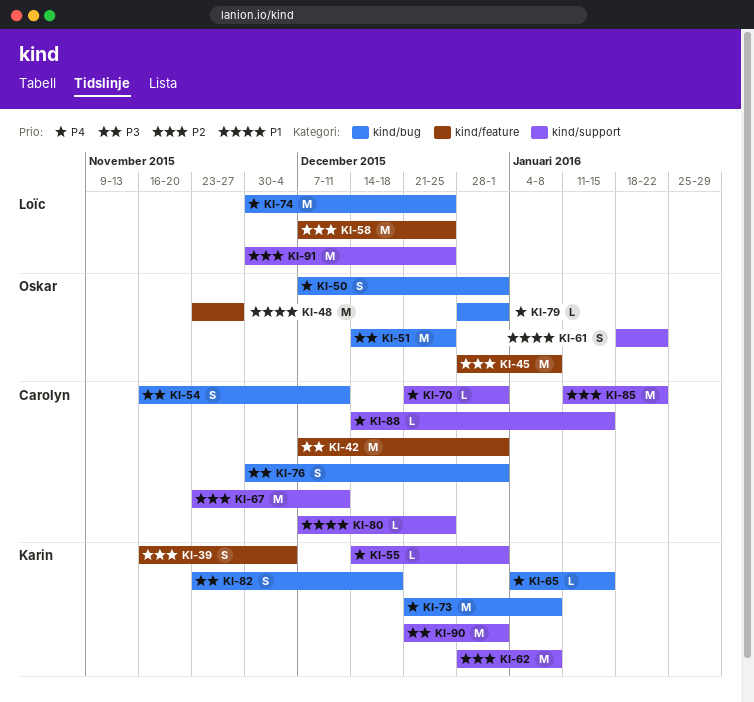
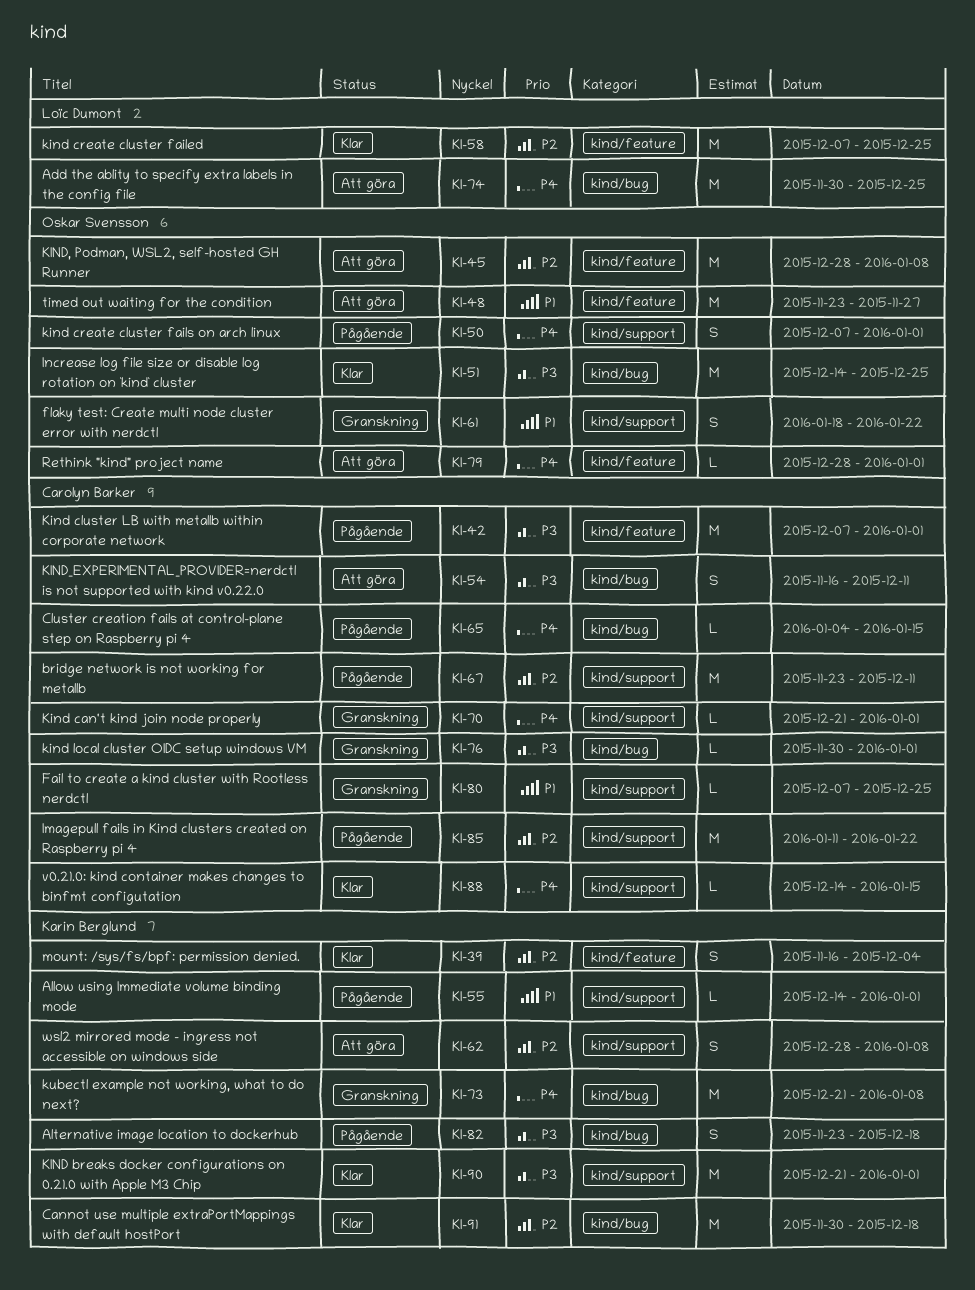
KI-50, label: kind/bug -> kind/support
KI-55, priority: P4 -> P1
KI-62, estimate: M -> S
KI-65, owner: Karin Berglund -> Carolyn Barker
KI-76, estimate: S -> L
KI-79, label: kind/bug -> kind/feature
KI-91, owner: Loïc Dumont -> Karin Berglund
KI-91, label: kind/support -> kind/bug
KI-91, due: Dec 25 -> Dec 18

